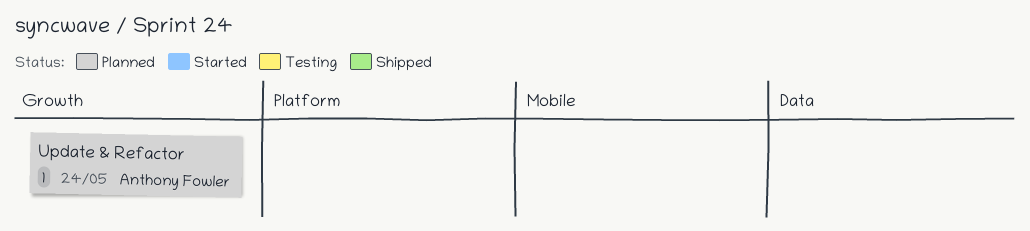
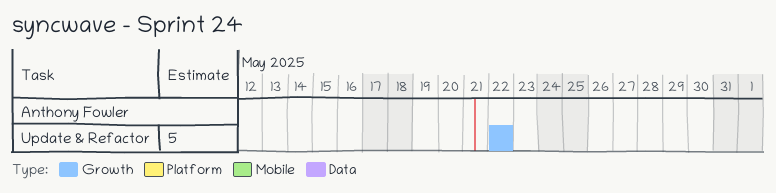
Update & Refactor, estimate: 1 -> 5
Update & Refactor, due: May 24 -> May 22

